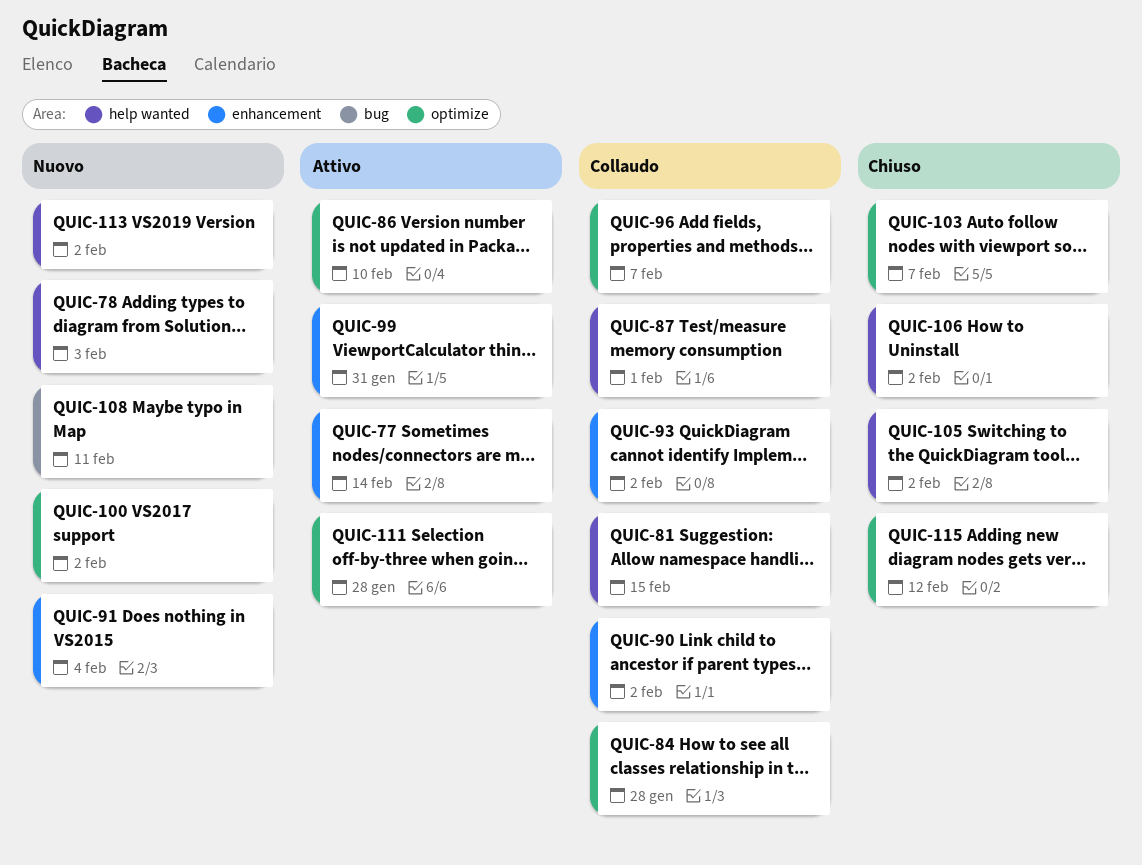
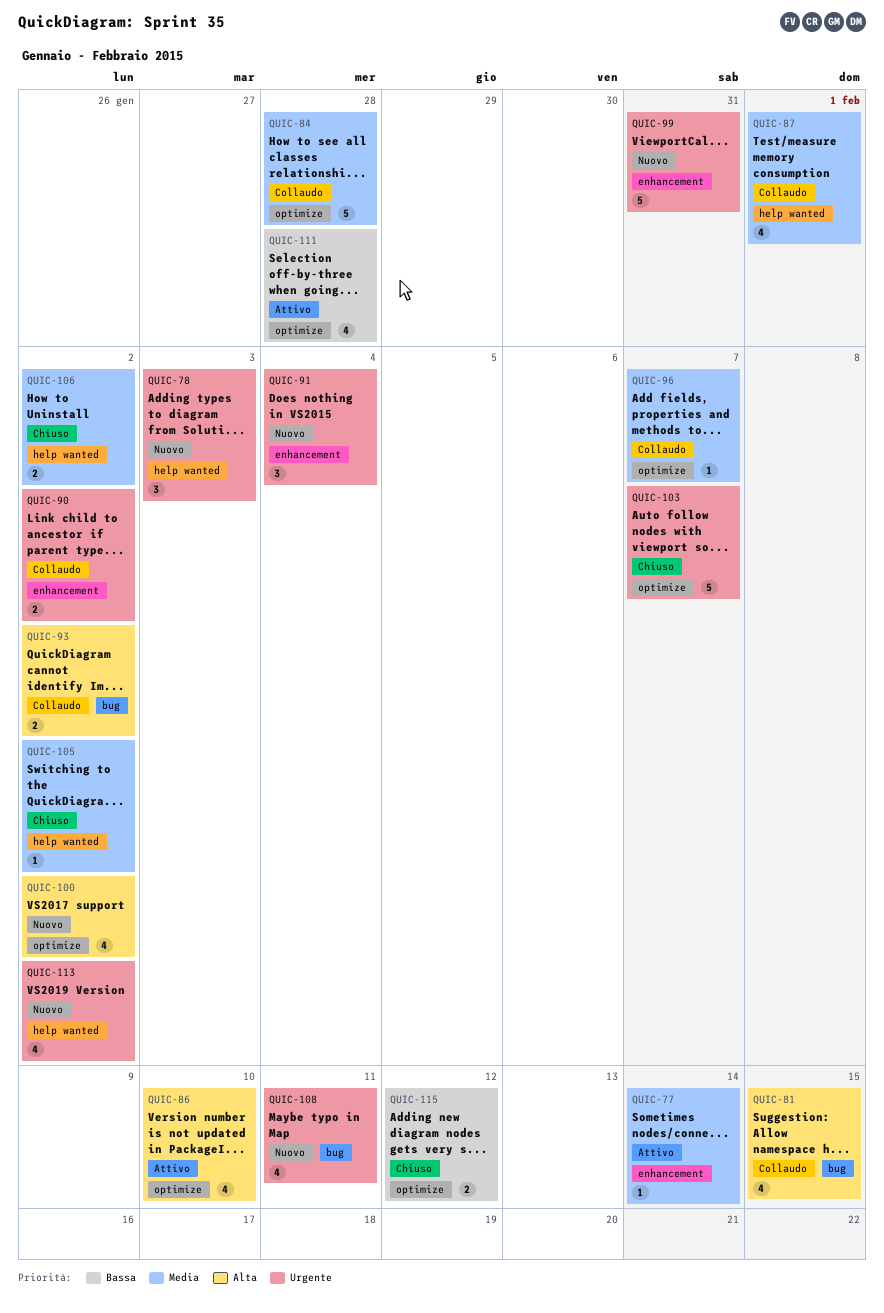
QUIC-81, label: help wanted -> bug
QUIC-93, label: enhancement -> bug
QUIC-99, status: Attivo -> Nuovo

